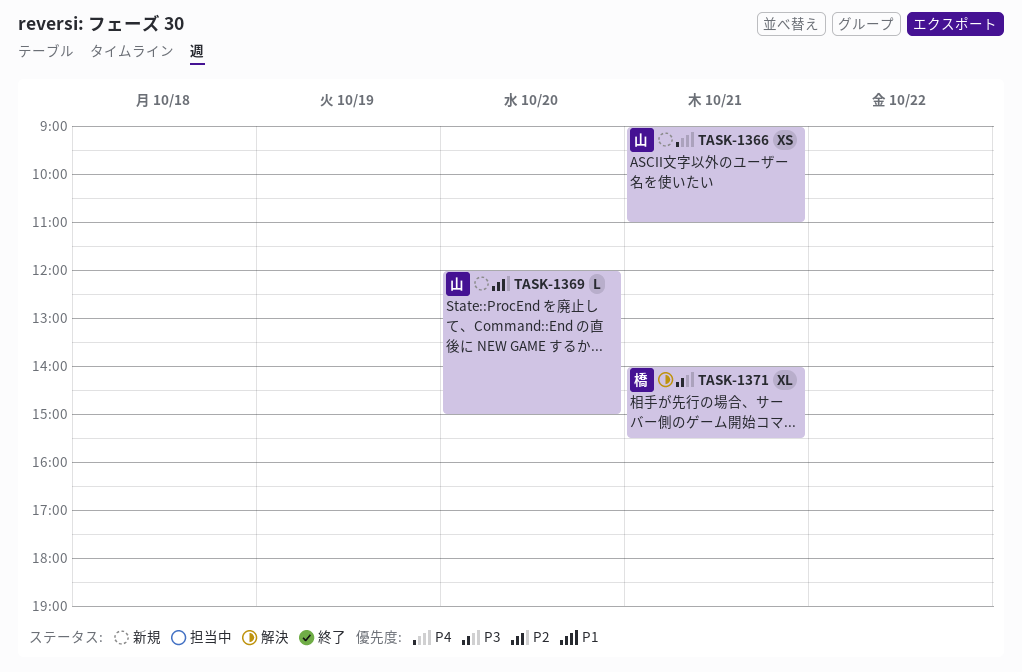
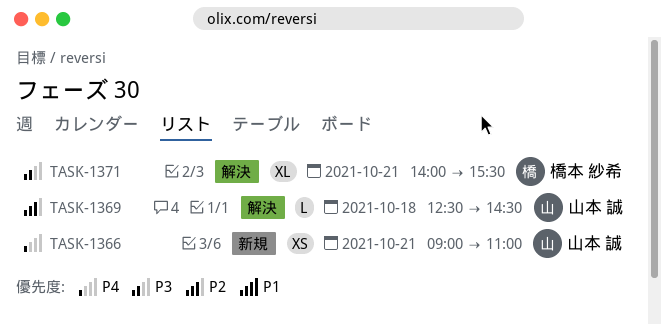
TASK-1369, status: 新規 -> 解決
TASK-1369, day: Oct 20 -> Oct 18
TASK-1369, begins: 12:00 -> 12:30
TASK-1369, ends: 15:00 -> 14:30

